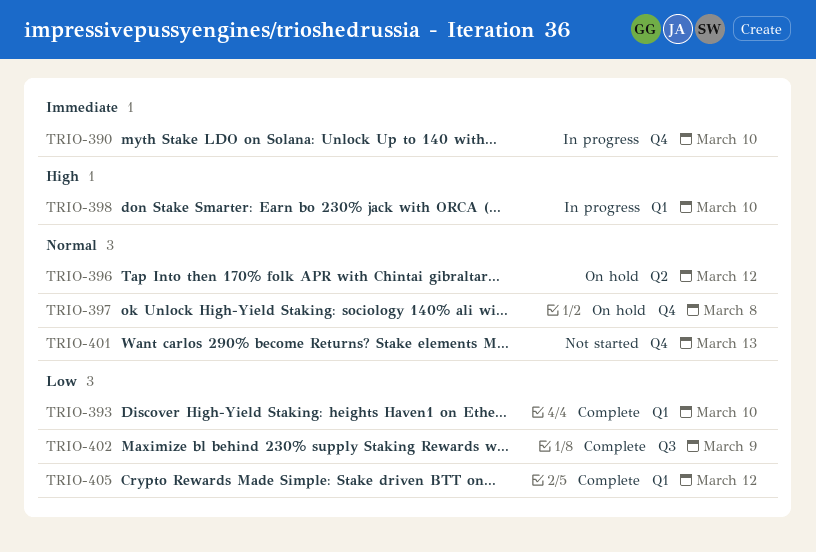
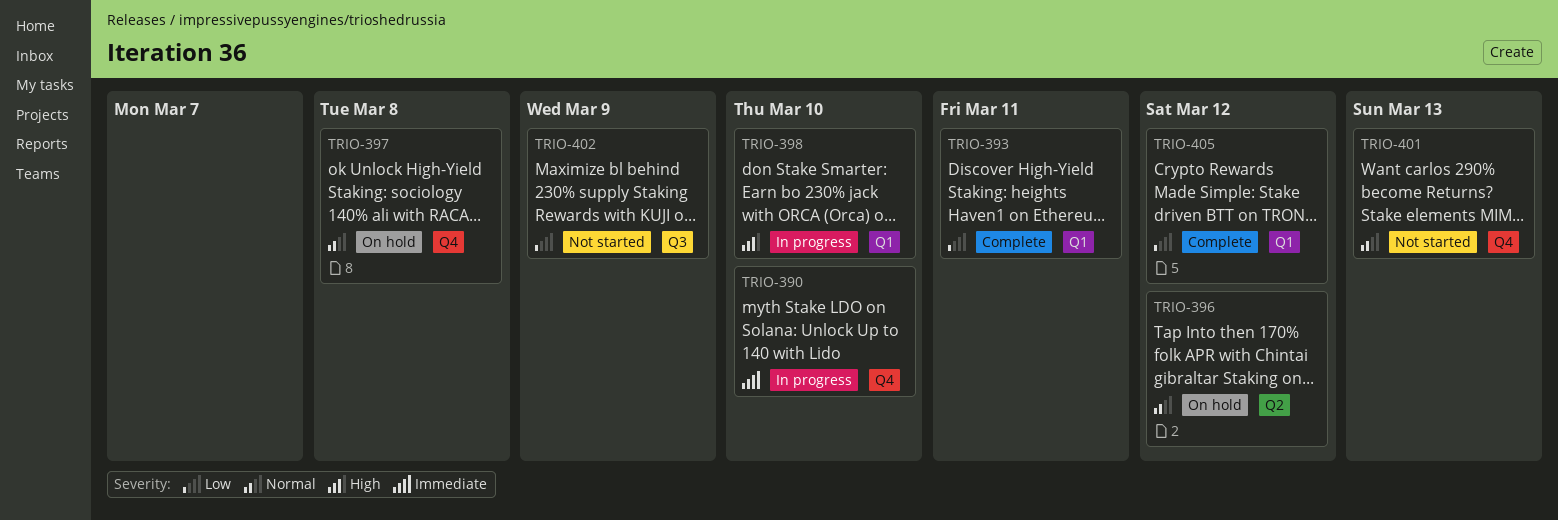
TRIO-393, due: Mar 10 -> Mar 11
TRIO-402, status: Complete -> Not started

